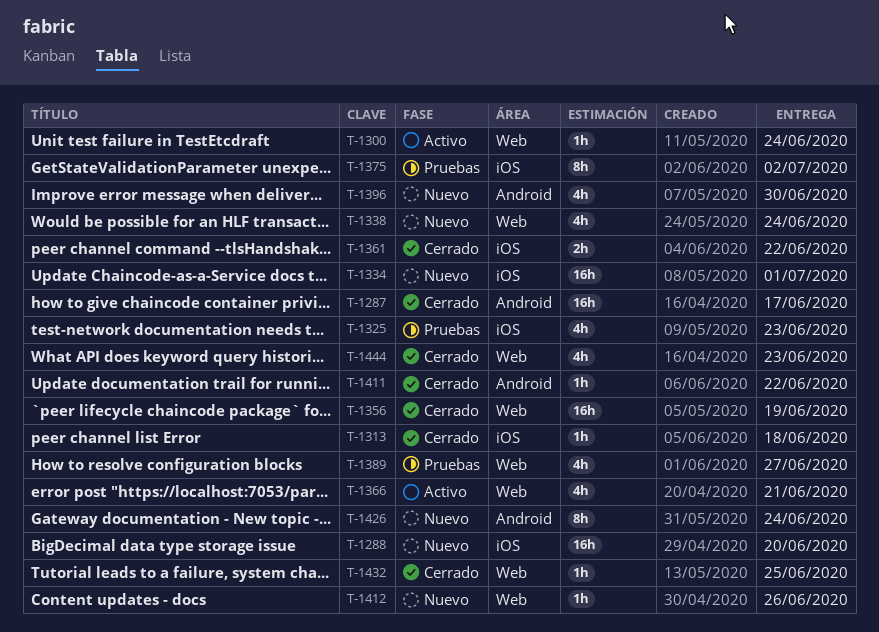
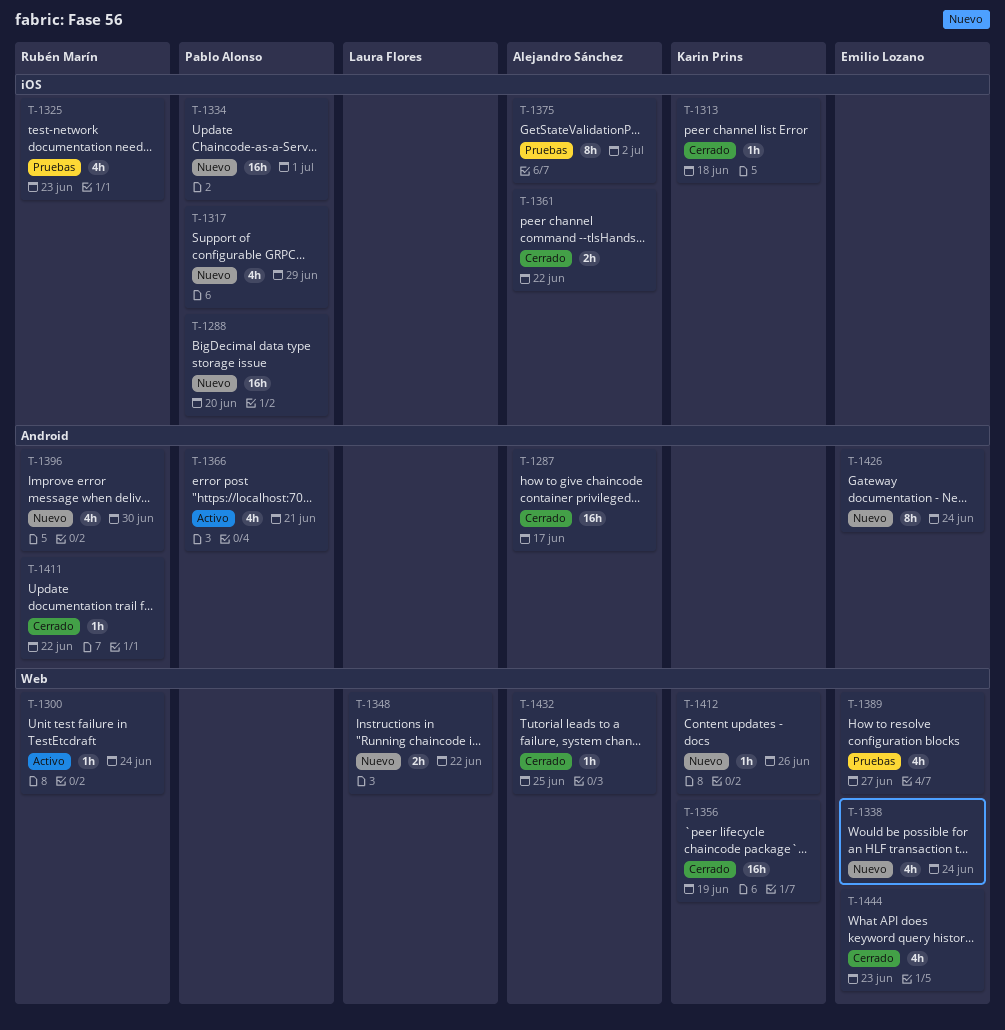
T-1317: none -> present
T-1348: none -> present
T-1366, label: Web -> Android

